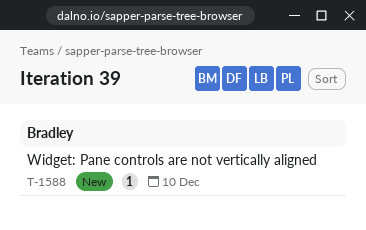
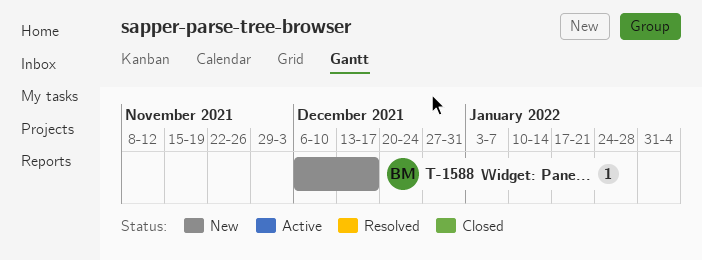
T-1588, due: Dec 10 -> Dec 17

